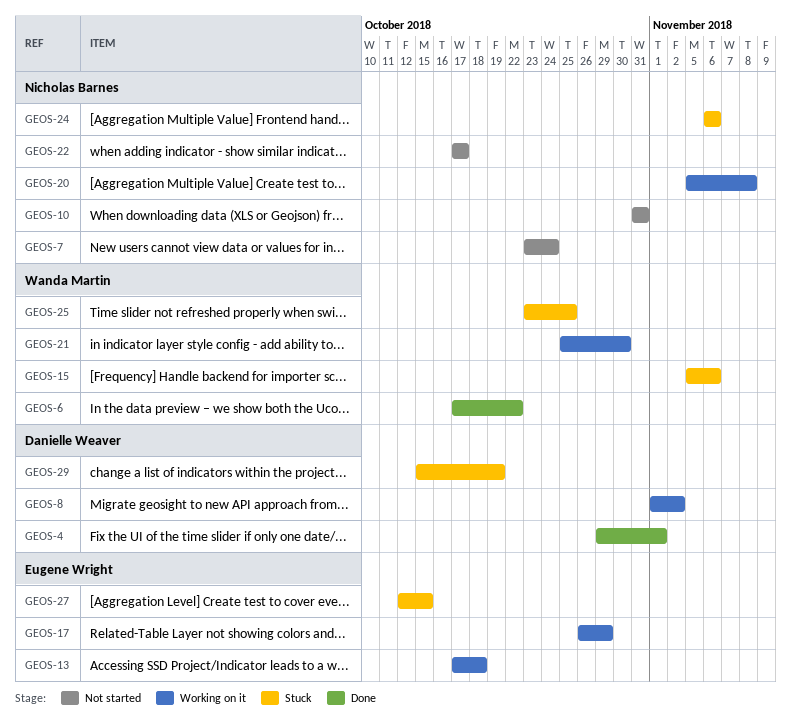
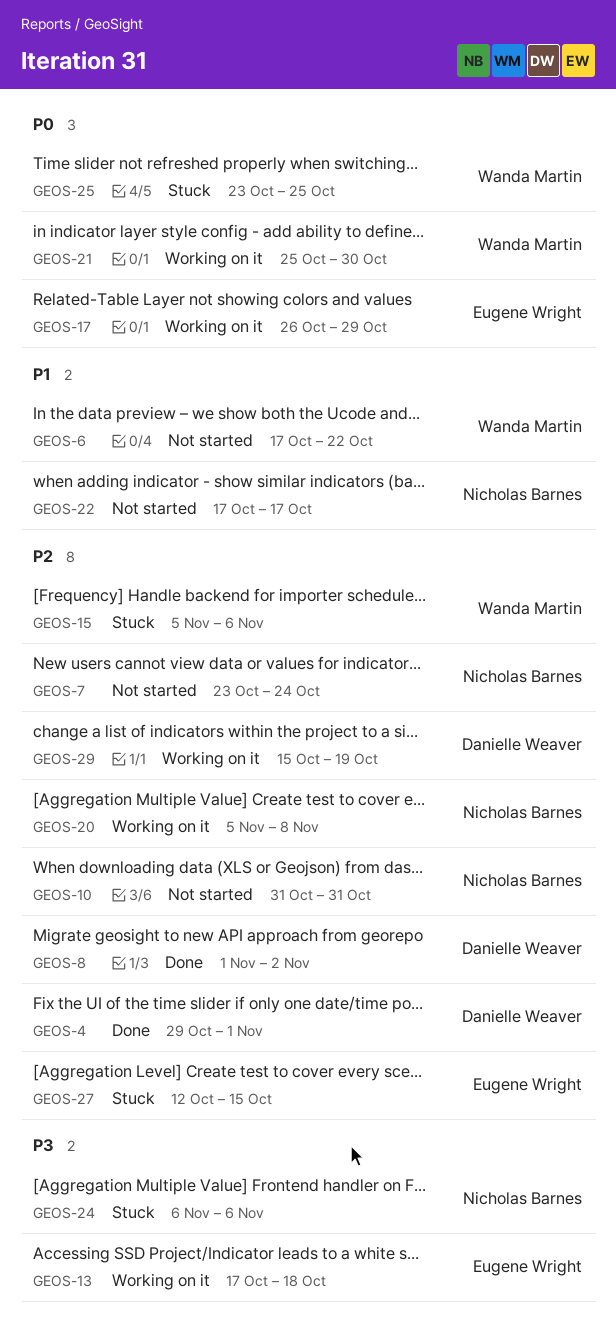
GEOS-6, status: Done -> Not started
GEOS-8, status: Working on it -> Done
GEOS-29, status: Stuck -> Working on it

